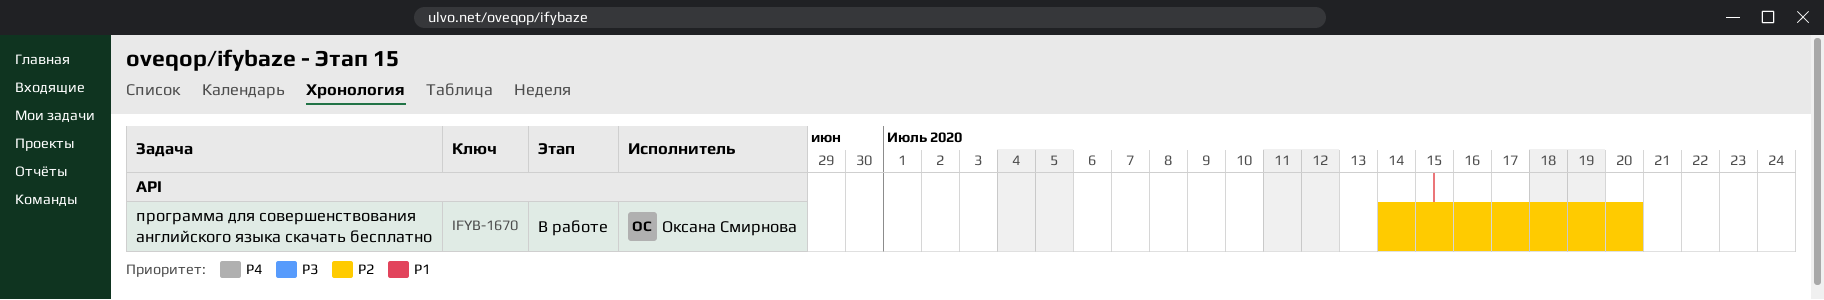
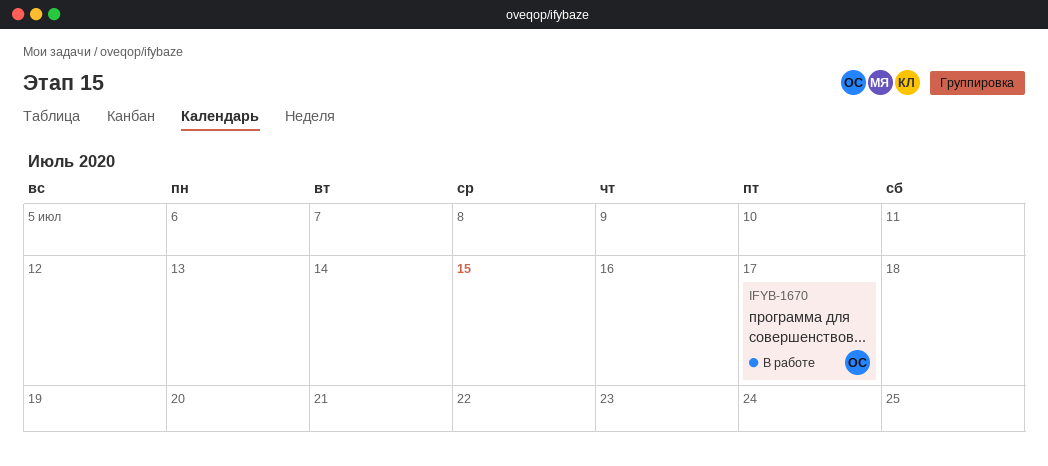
IFYB-1670, due: Jul 20 -> Jul 17

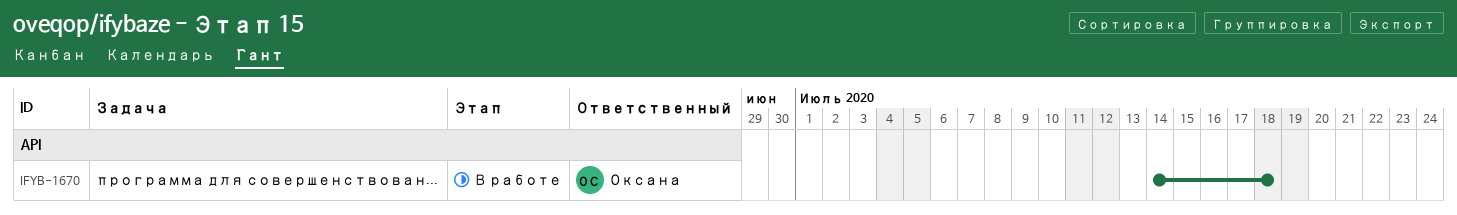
IFYB-1670, due: Jul 17 -> Jul 18

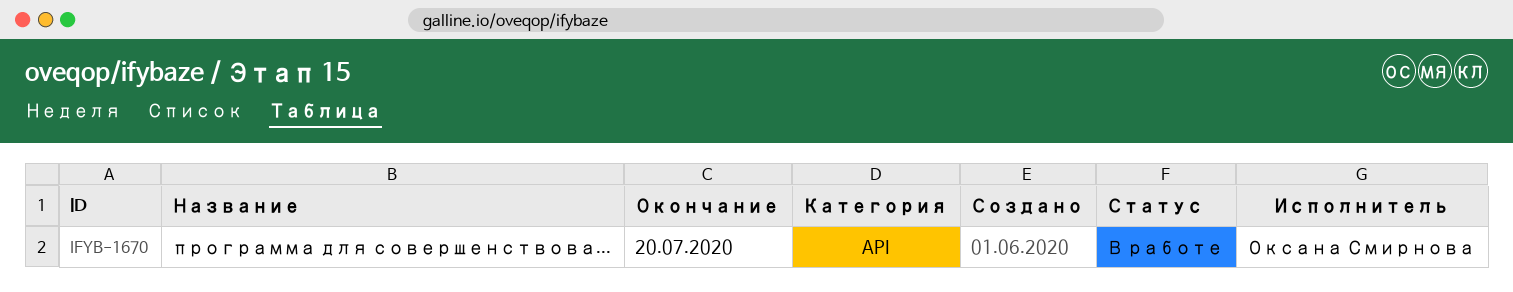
IFYB-1670, due: Jul 18 -> Jul 20

